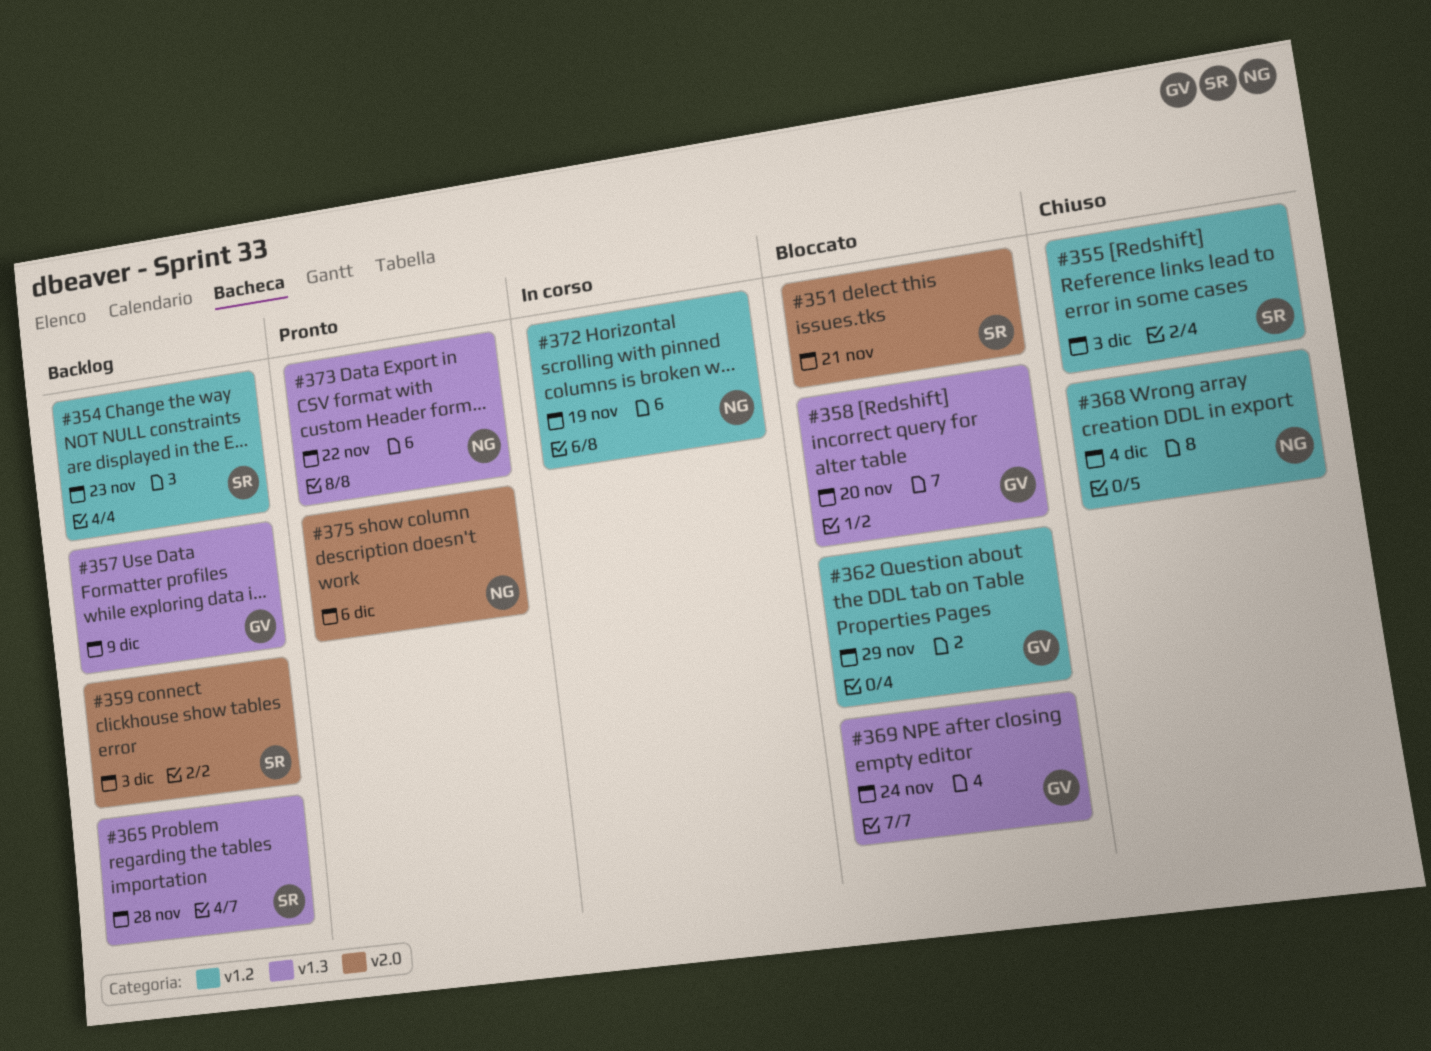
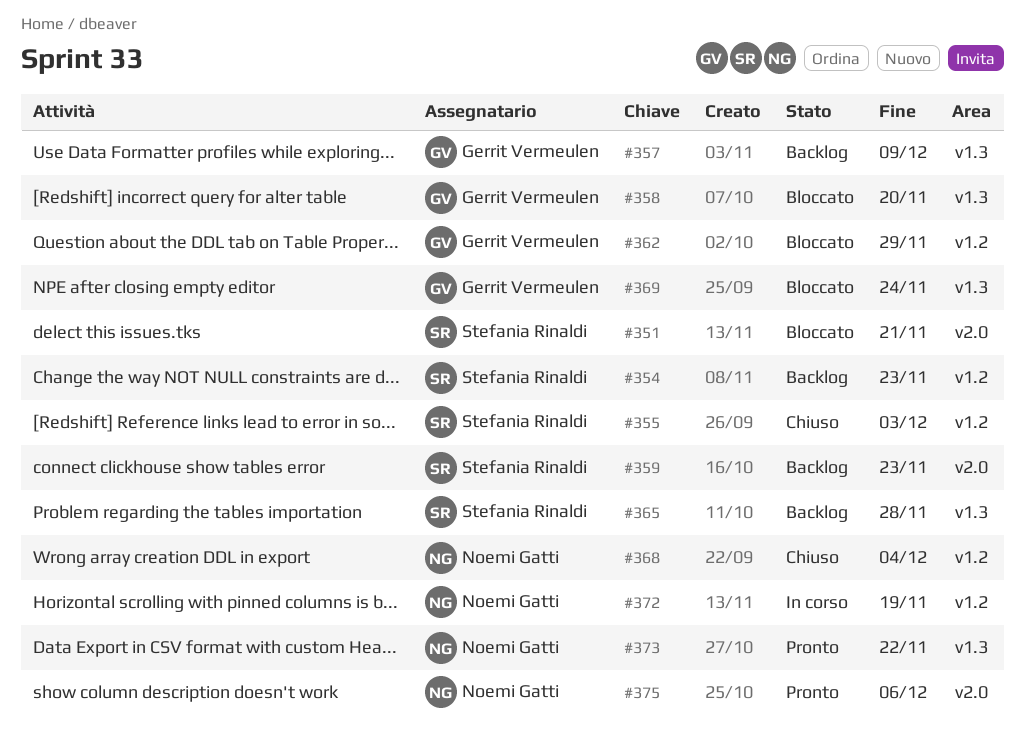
#359, due: Dec 3 -> Nov 23

